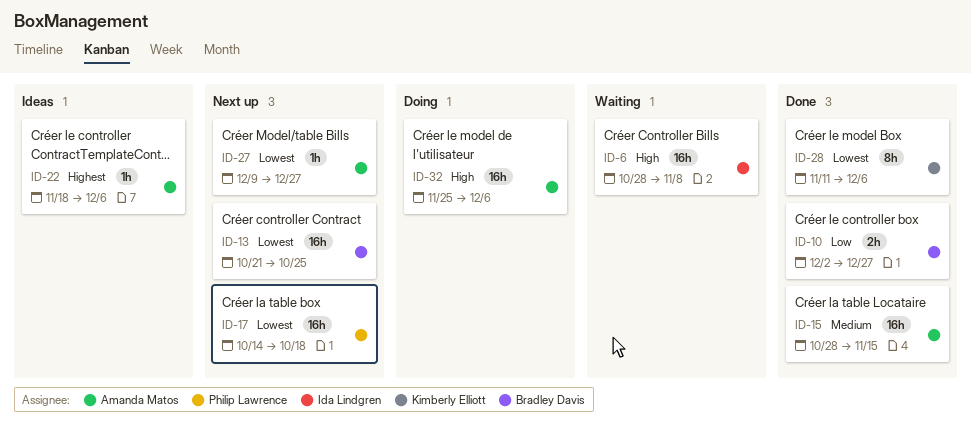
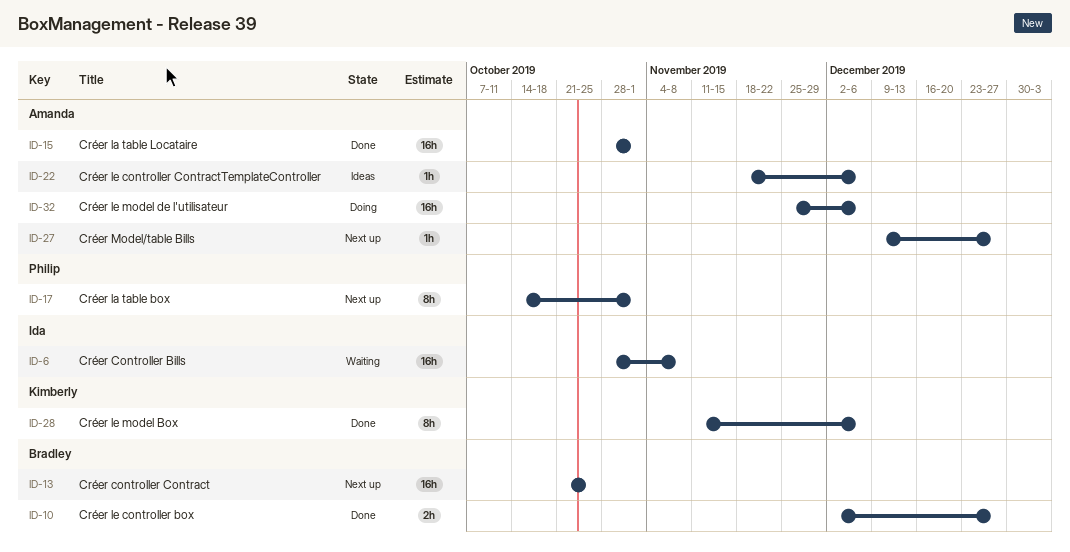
ID-15, due: Nov 15 -> Nov 1
ID-17, estimate: 16h -> 8h
ID-17, due: Oct 18 -> Nov 1

